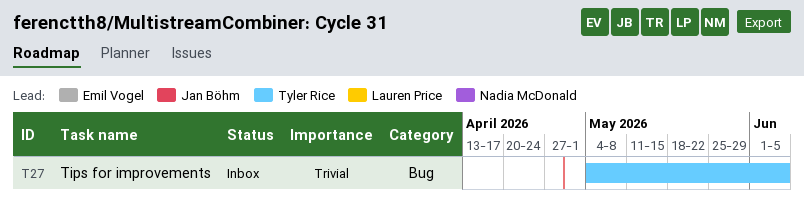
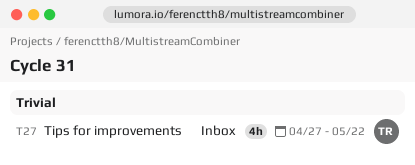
T27, start: May 4 -> Apr 27
T27, due: Jun 5 -> May 22

